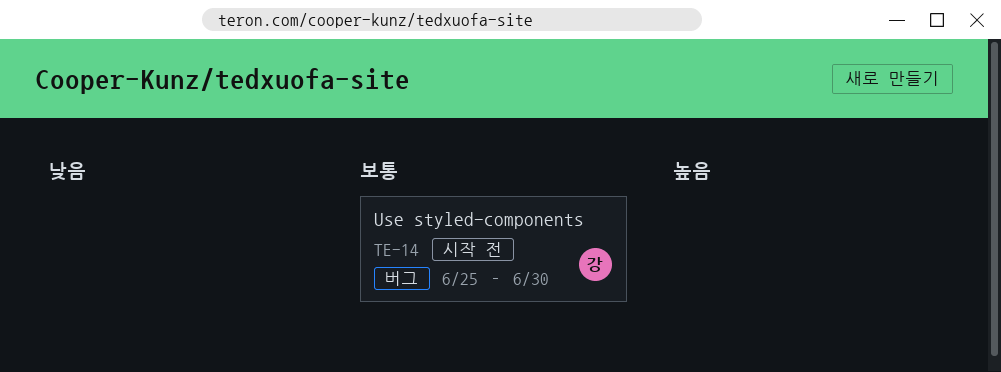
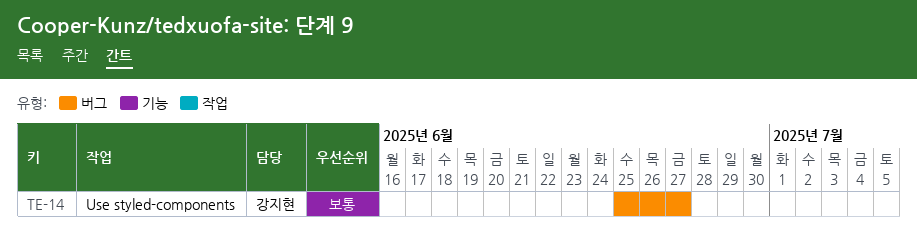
TE-14, due: Jun 30 -> Jun 27

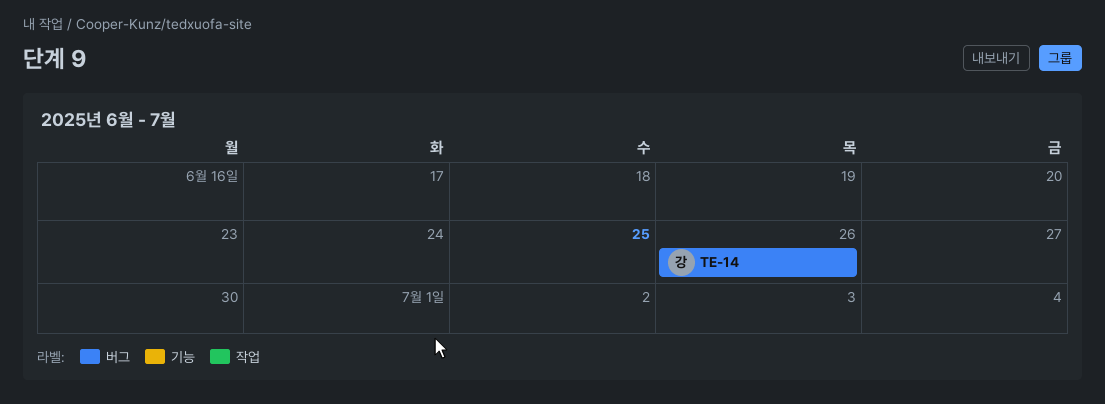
TE-14, start: Jun 25 -> Jun 26
TE-14, due: Jun 27 -> Jun 26

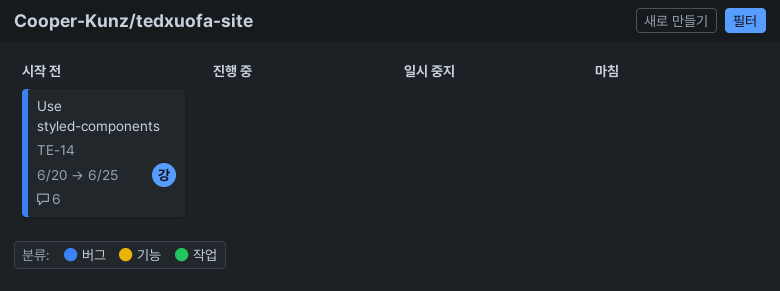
TE-14, start: Jun 26 -> Jun 20
TE-14, due: Jun 26 -> Jun 25

